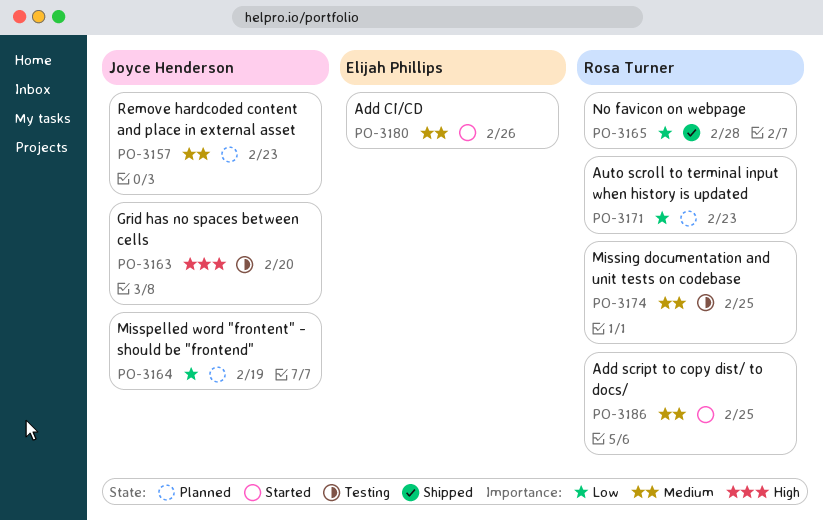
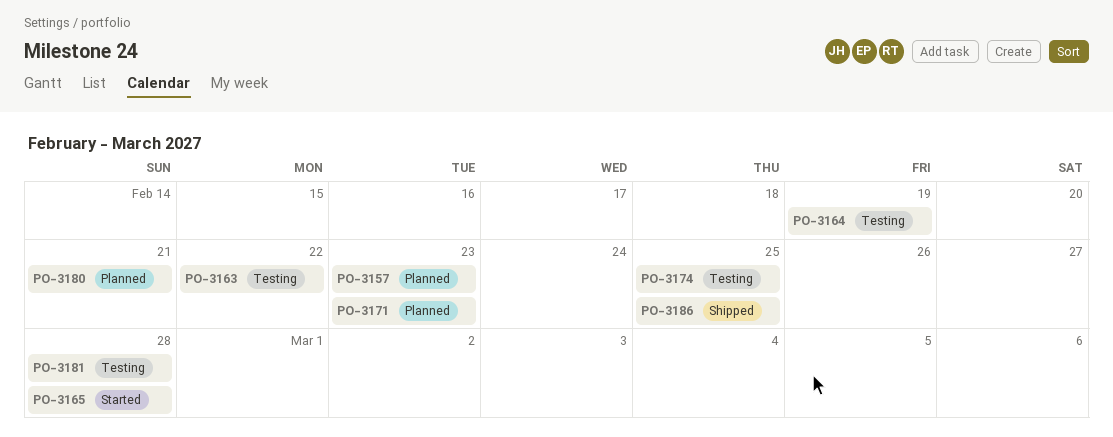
PO-3163, due: Feb 20 -> Feb 22
PO-3164, status: Planned -> Testing
PO-3165, status: Shipped -> Started
PO-3180, status: Started -> Planned
PO-3180, due: Feb 26 -> Feb 21
PO-3181: none -> present
PO-3186, status: Started -> Shipped

